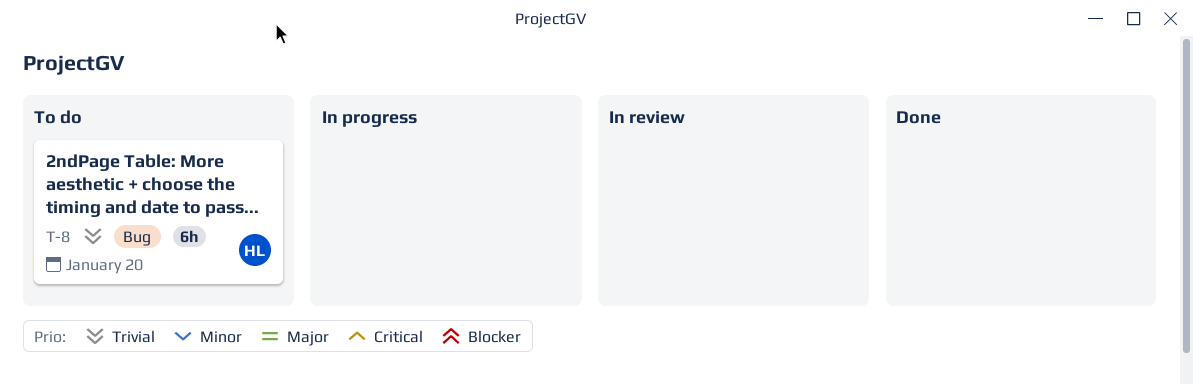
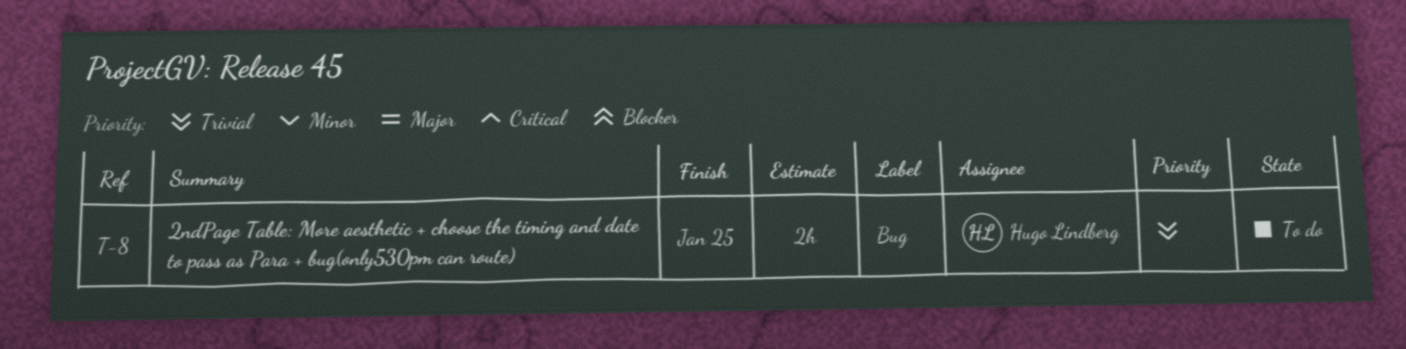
T-8, estimate: 6h -> 2h
T-8, due: Jan 20 -> Jan 25

